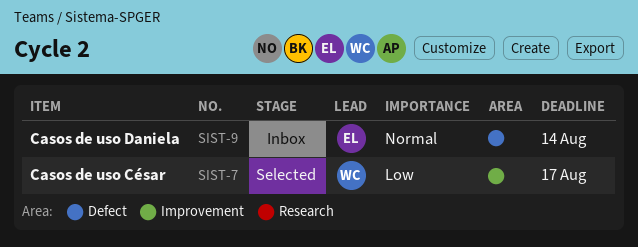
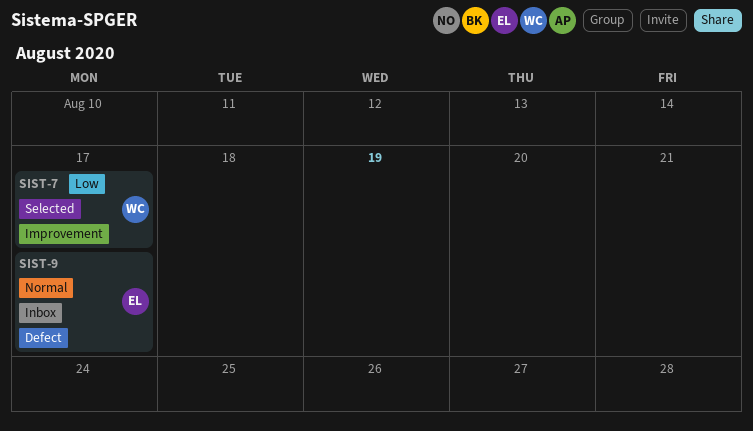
SIST-9, due: Aug 14 -> Aug 17

